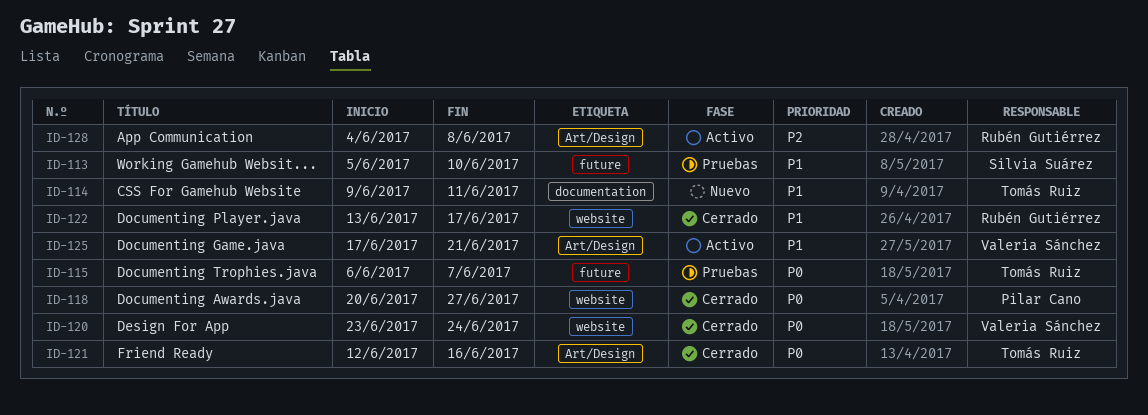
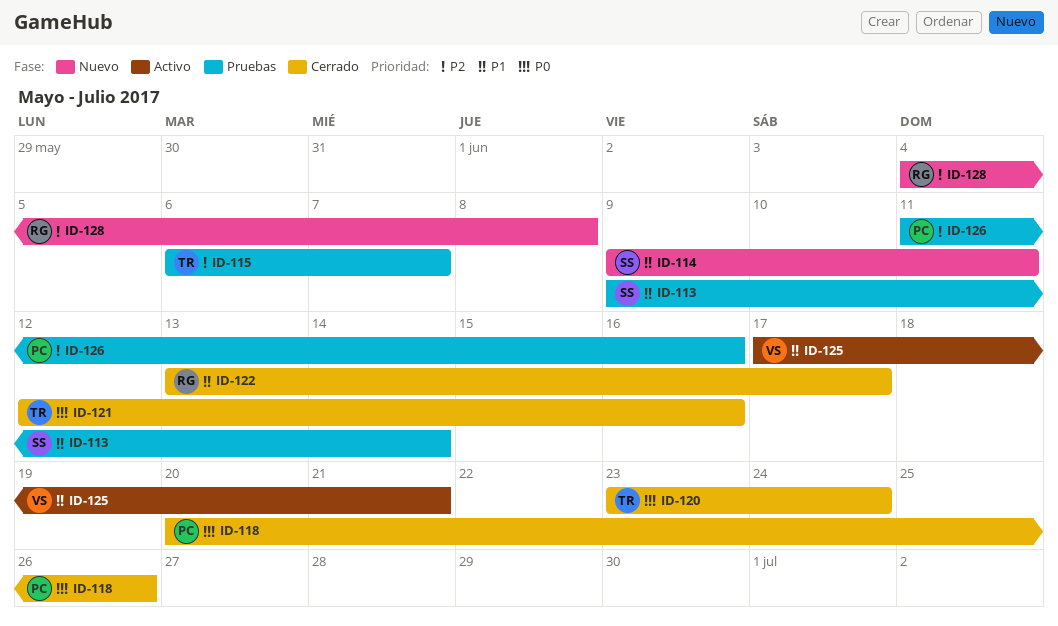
ID-113, start: Jun 5 -> Jun 9
ID-113, due: Jun 10 -> Jun 14
ID-114, owner: Tomás Ruiz -> Silvia Suárez
ID-115, priority: P0 -> P2
ID-118, due: Jun 27 -> Jun 26
ID-120, owner: Valeria Sánchez -> Tomás Ruiz
ID-126: none -> present
ID-128, status: Activo -> Nuevo

